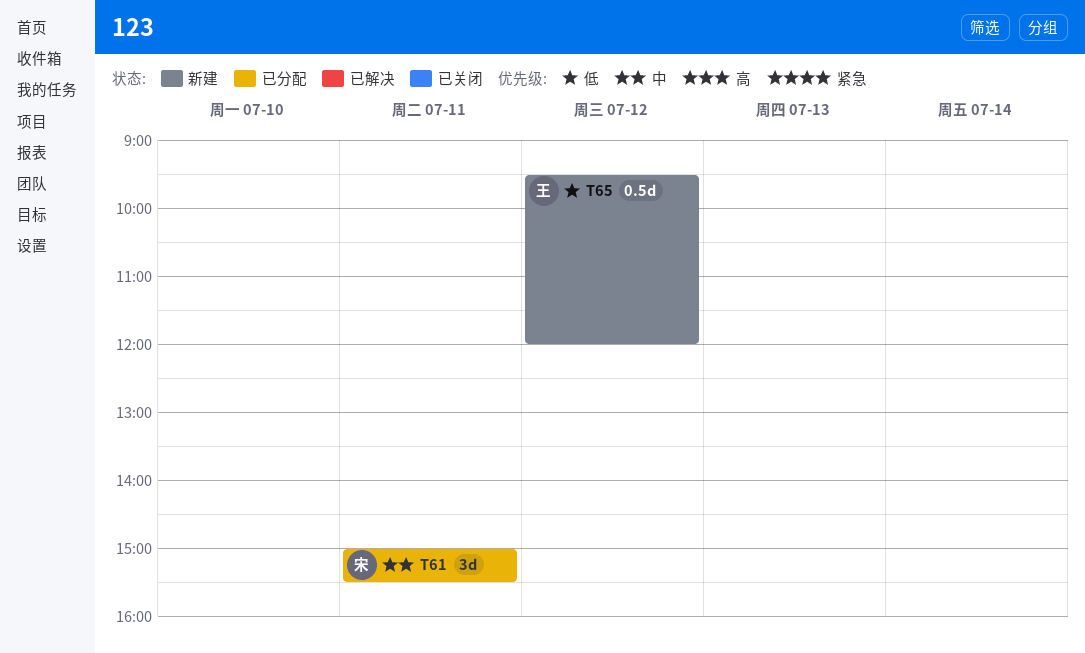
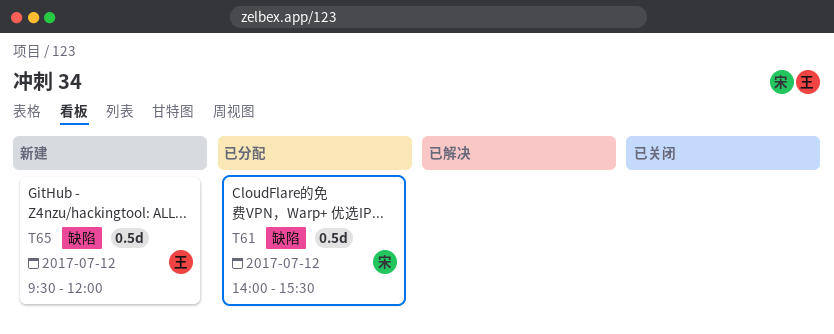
T61, estimate: 3d -> 0.5d
T61, day: Jul 11 -> Jul 12
T61, begins: 15:00 -> 14:00

